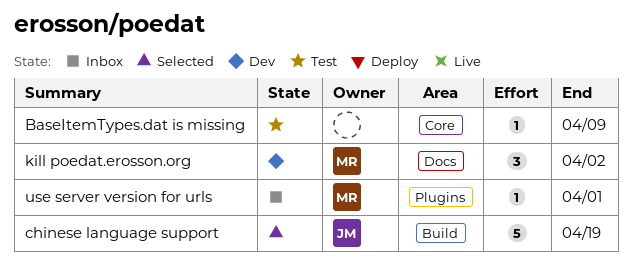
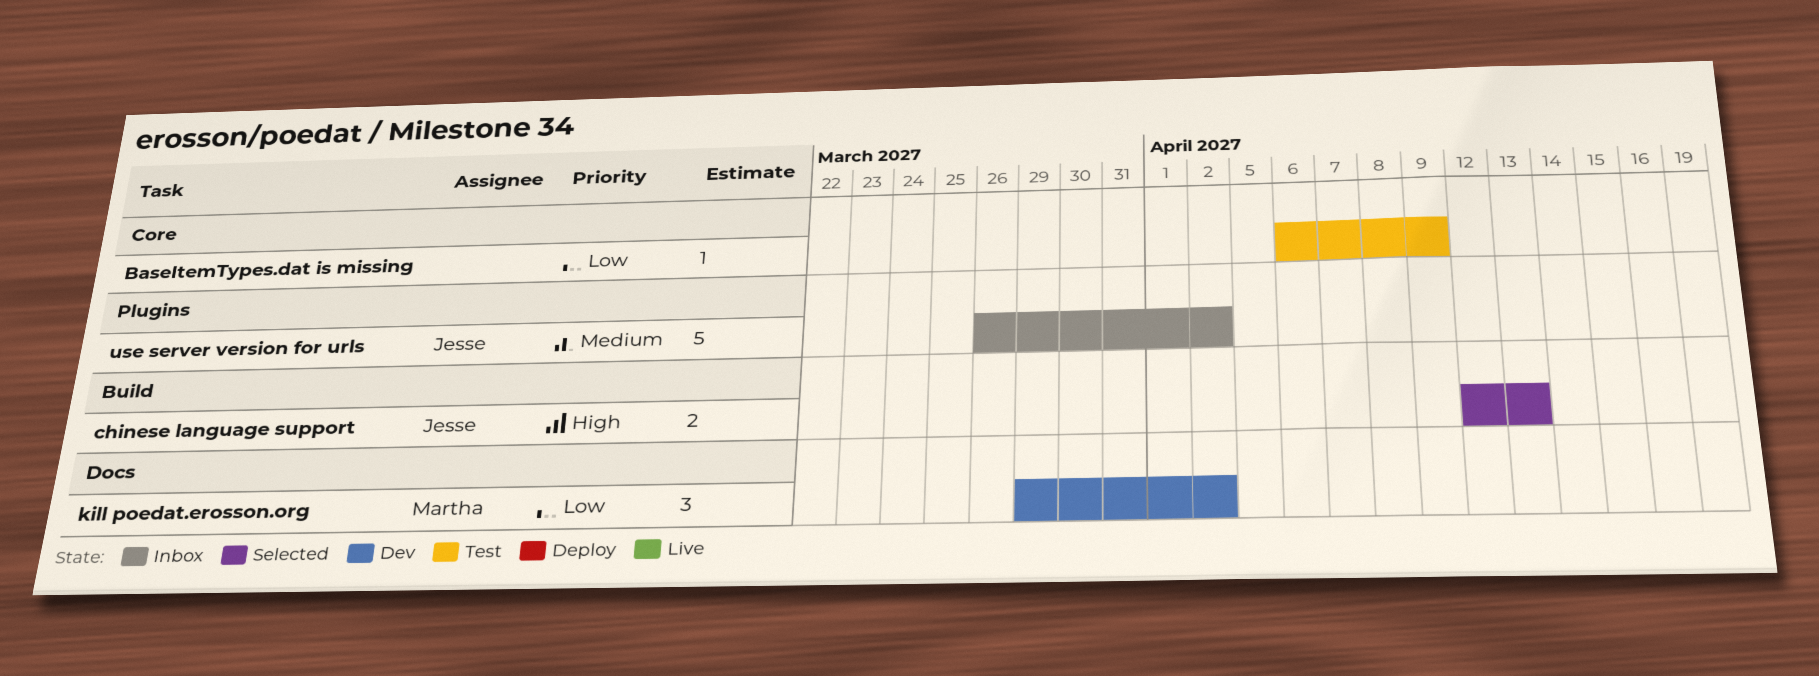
chinese language support, estimate: 5 -> 2
chinese language support, due: Apr 19 -> Apr 13
use server version for urls, owner: Martha -> Jesse
use server version for urls, estimate: 1 -> 5
use server version for urls, due: Apr 1 -> Apr 2

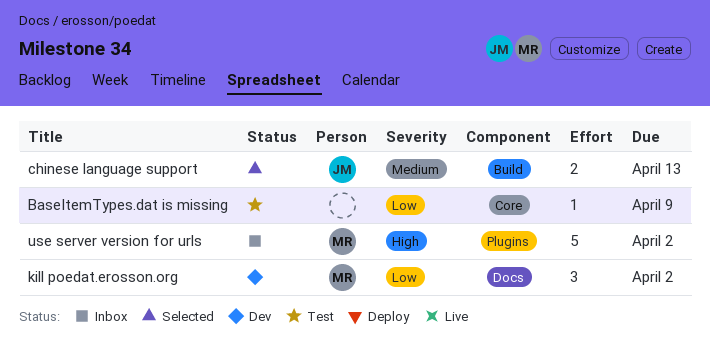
chinese language support, priority: High -> Medium
use server version for urls, owner: Jesse -> Martha
use server version for urls, priority: Medium -> High

